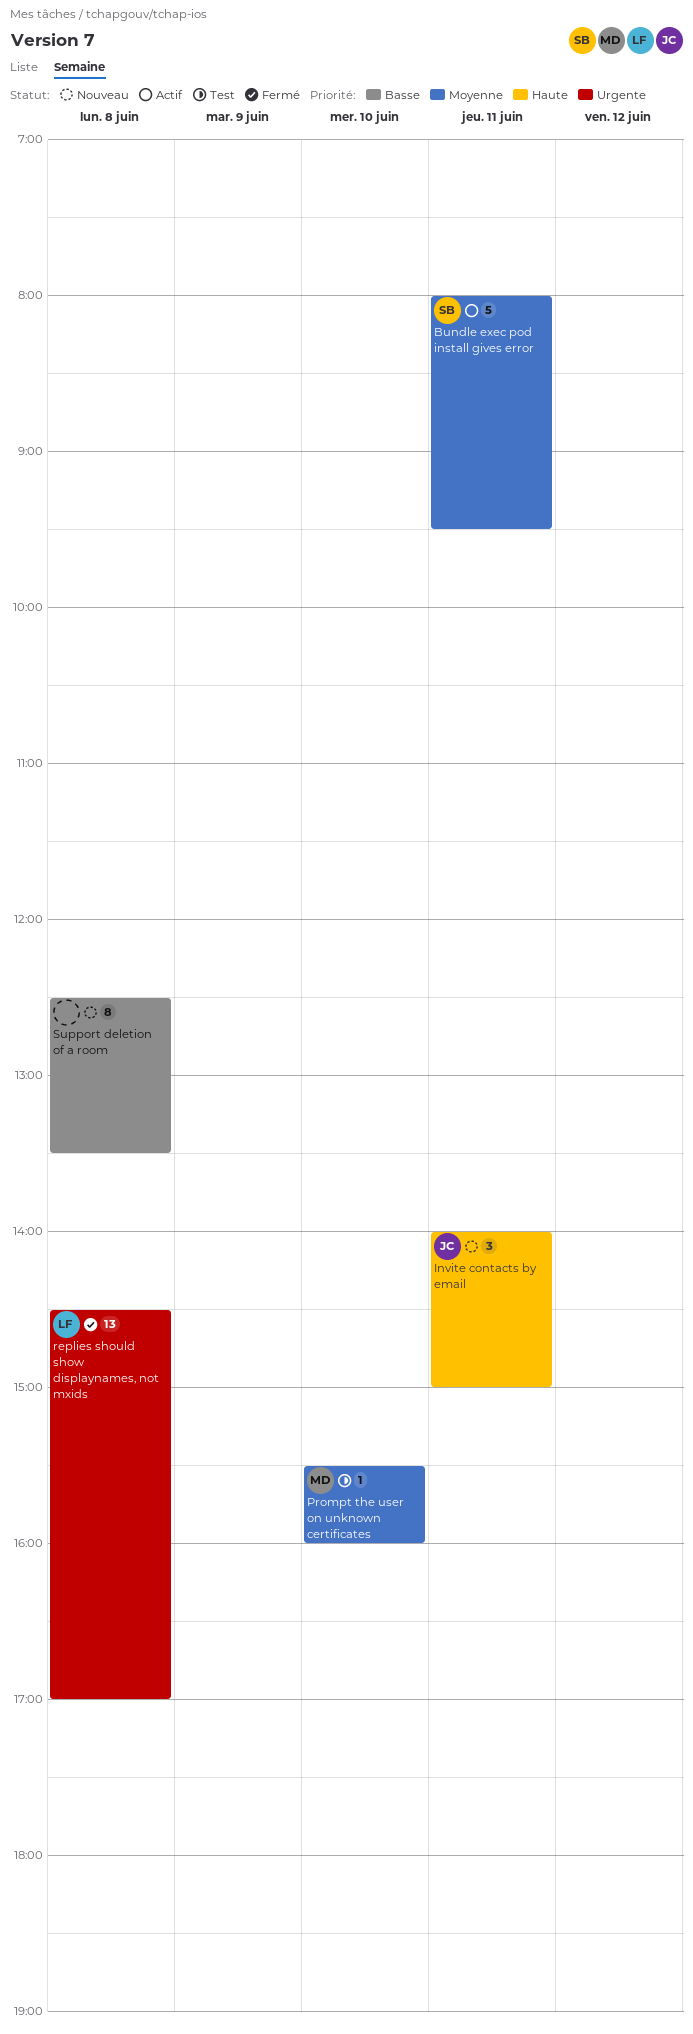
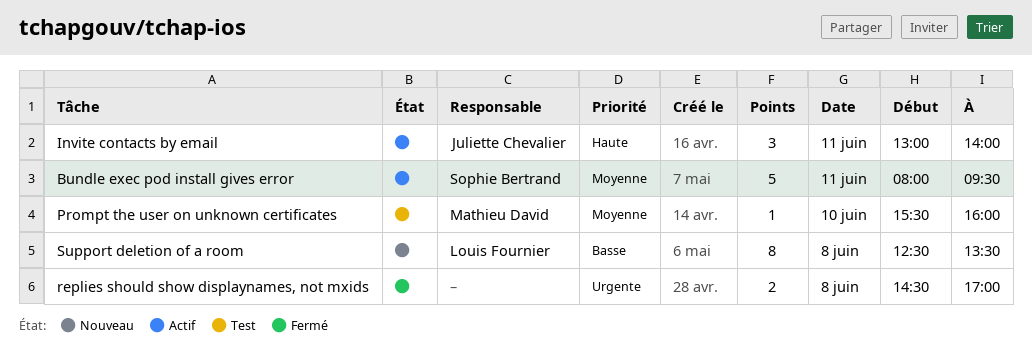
Invite contacts by email, status: Nouveau -> Actif
Invite contacts by email, begins: 14:00 -> 13:00
Invite contacts by email, ends: 15:00 -> 14:00
replies should show displaynames, not mxids, owner: Louis Fournier -> none
replies should show displaynames, not mxids, estimate: 13 -> 2
Support deletion of a room, owner: none -> Louis Fournier

